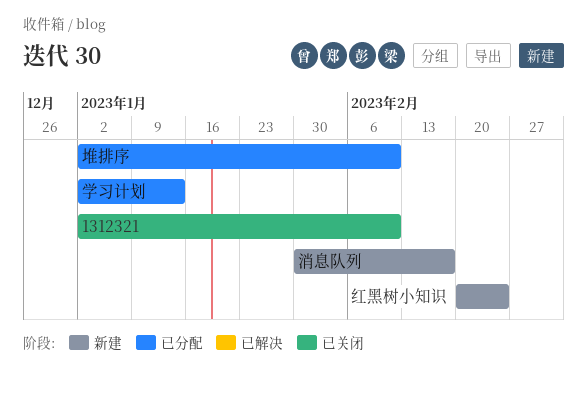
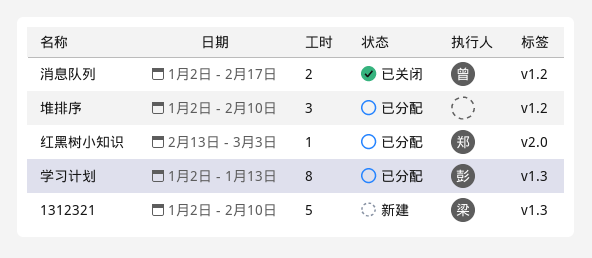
1312321, status: 已关闭 -> 新建
消息队列, status: 新建 -> 已关闭
消息队列, start: Jan 30 -> Jan 2
红黑树小知识, status: 新建 -> 已分配
红黑树小知识, start: Feb 20 -> Feb 13
红黑树小知识, due: Feb 24 -> Mar 3

